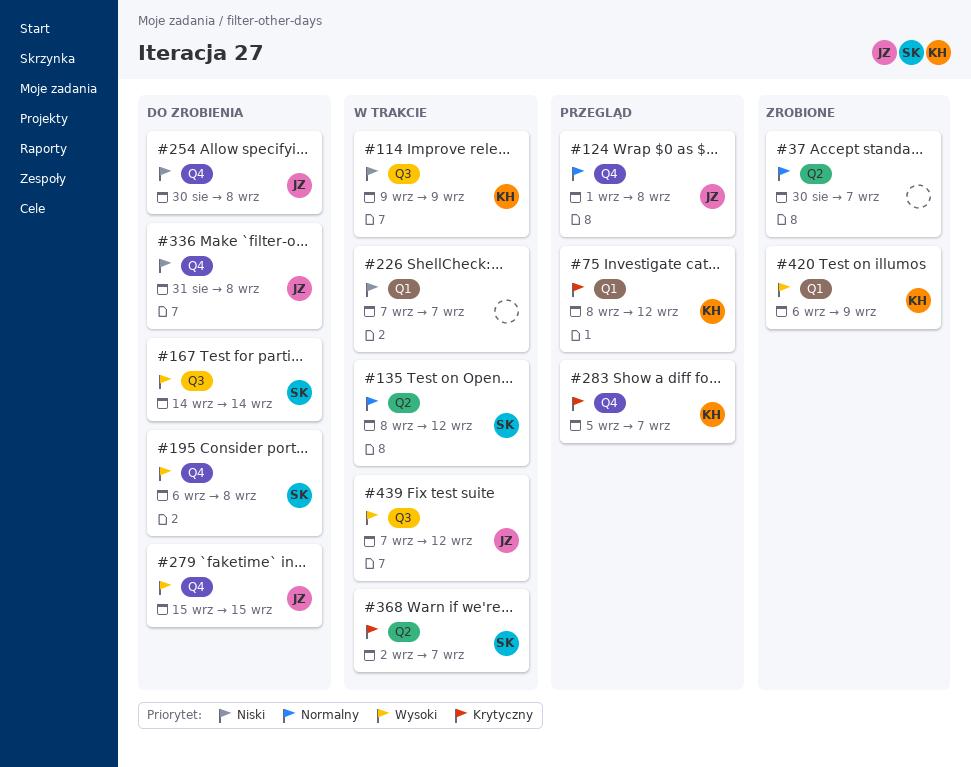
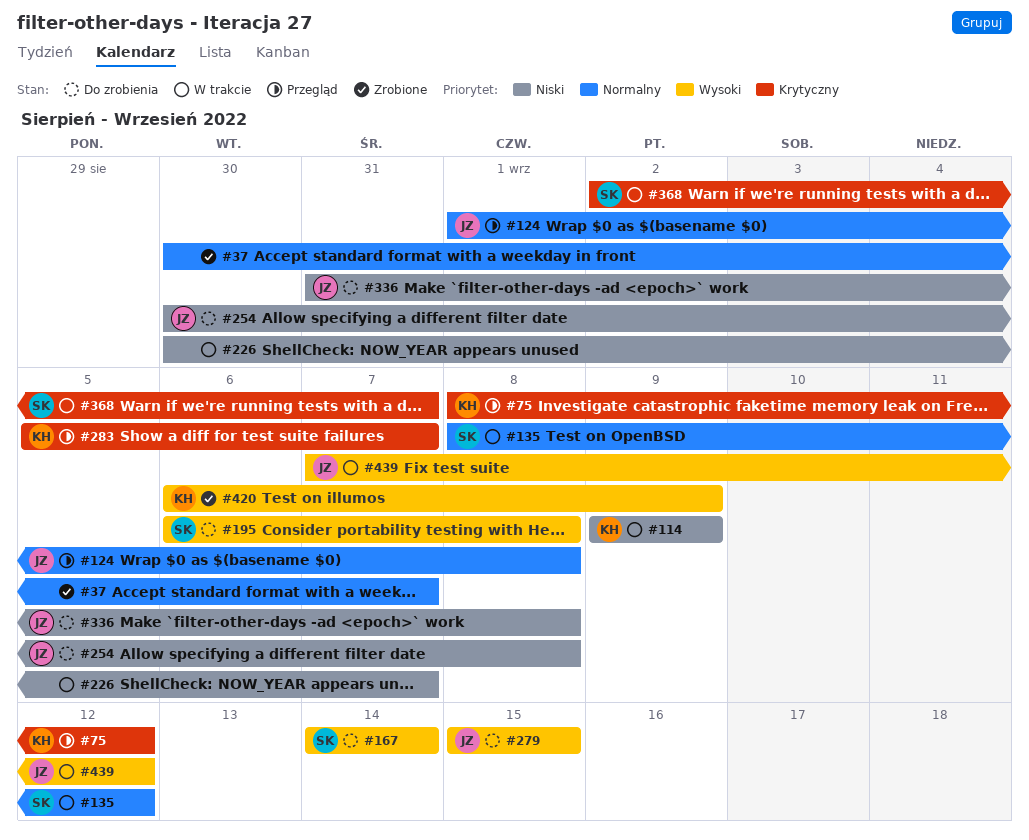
#226, start: Sep 7 -> Aug 30

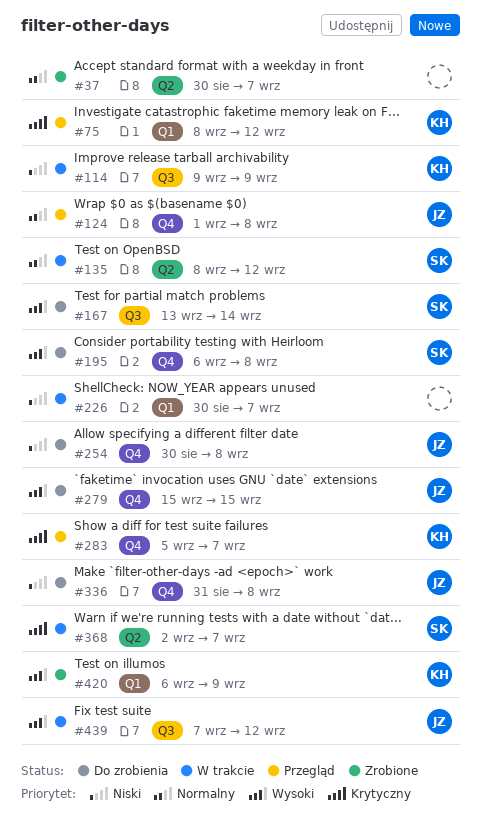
#167, start: Sep 14 -> Sep 13

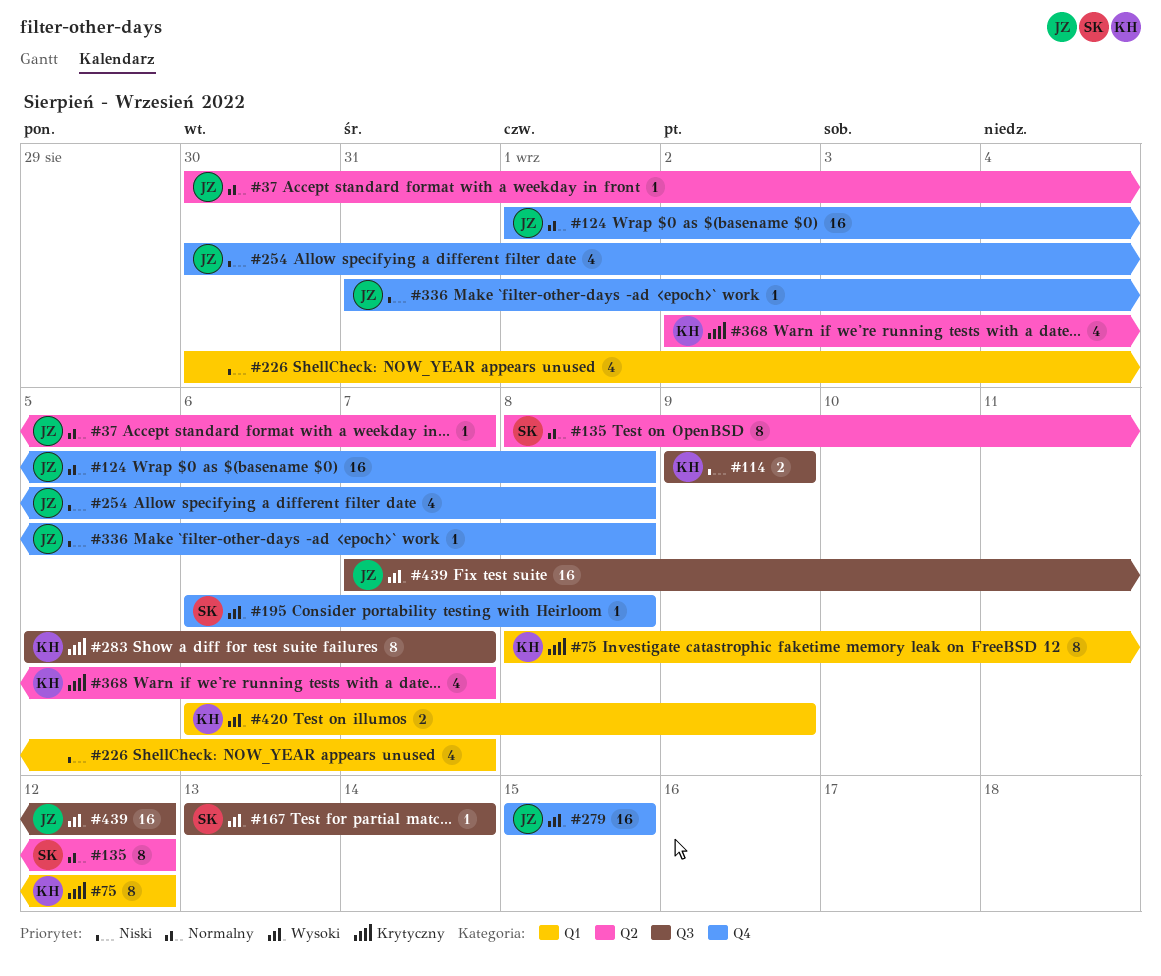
#37, owner: none -> JZ
#283, label: Q4 -> Q3
#368, owner: SK -> KH

